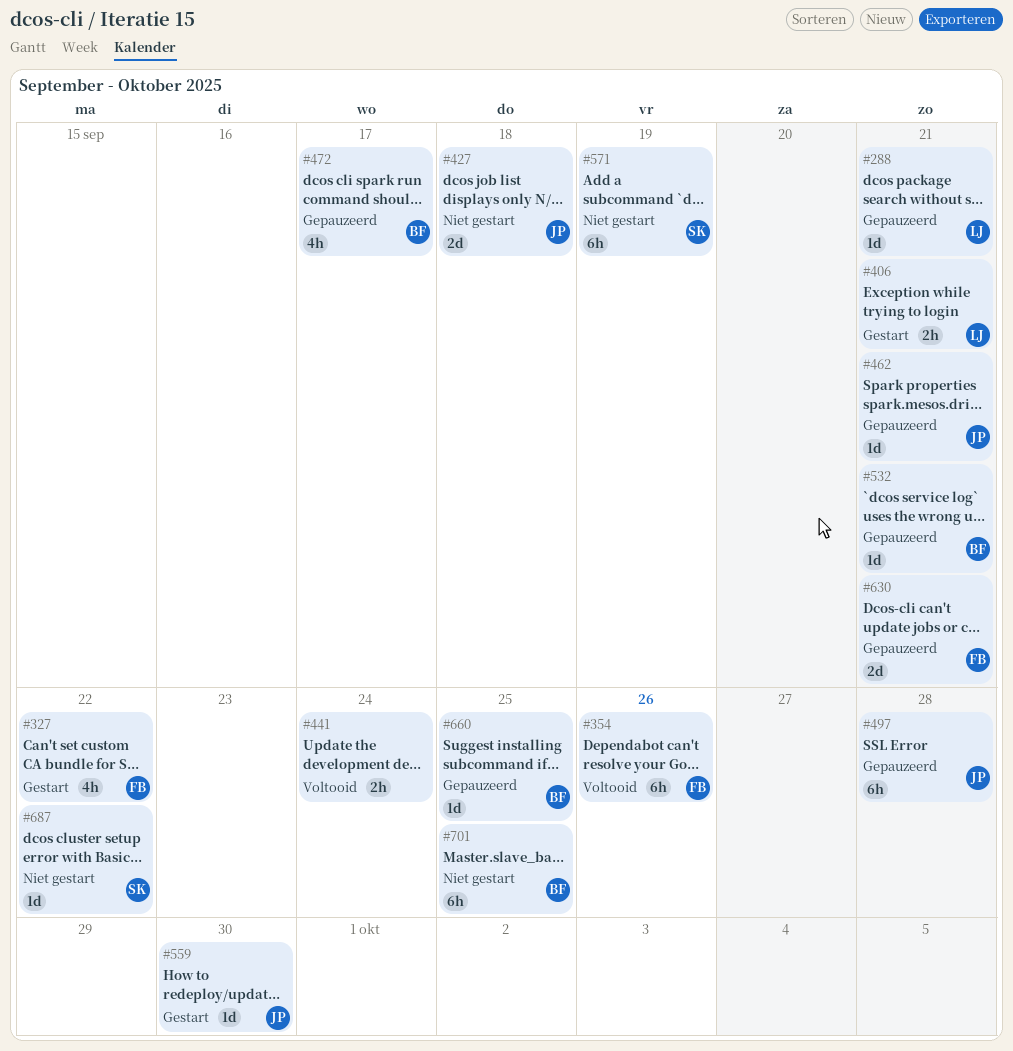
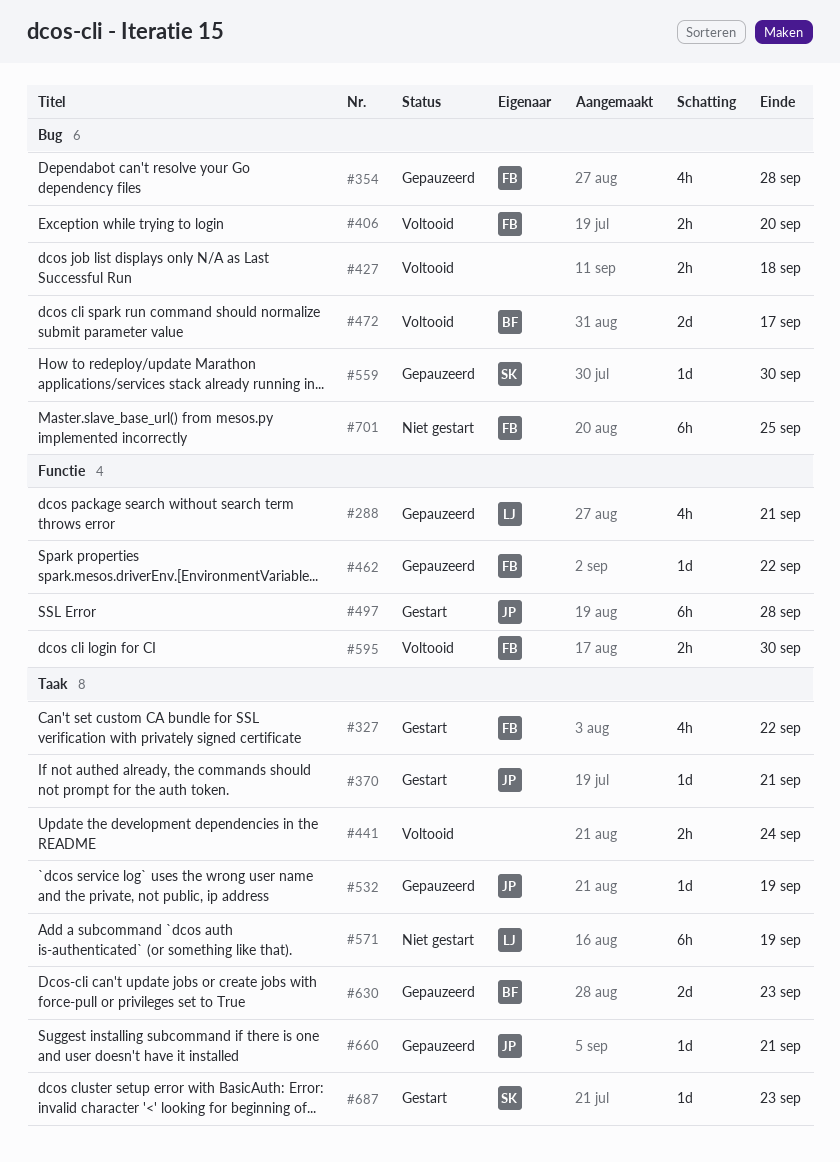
#288, estimate: 1d -> 4h
#354, status: Voltooid -> Gepauzeerd
#354, estimate: 6h -> 4h
#354, due: Sep 26 -> Sep 28
#370: none -> present
#406, status: Gestart -> Voltooid
#406, owner: LJ -> FB
#406, due: Sep 21 -> Sep 20
#427, status: Niet gestart -> Voltooid
#427, owner: JP -> none
#427, estimate: 2d -> 2h
#462, owner: JP -> FB
#462, due: Sep 21 -> Sep 22
#472, status: Gepauzeerd -> Voltooid
#472, estimate: 4h -> 2d
#497, status: Gepauzeerd -> Gestart
#532, owner: BF -> JP
#532, due: Sep 21 -> Sep 19
#559, status: Gestart -> Gepauzeerd
#559, owner: JP -> SK
#571, owner: SK -> LJ
#595: none -> present
#630, owner: FB -> BF
#630, due: Sep 21 -> Sep 23
#660, owner: BF -> JP
#660, due: Sep 25 -> Sep 21
#687, status: Niet gestart -> Gestart
#687, due: Sep 22 -> Sep 23
#701, owner: BF -> FB

